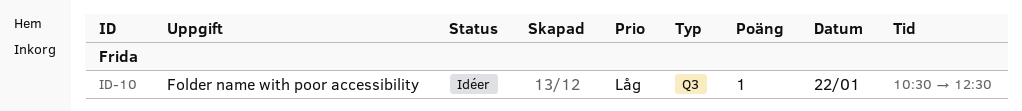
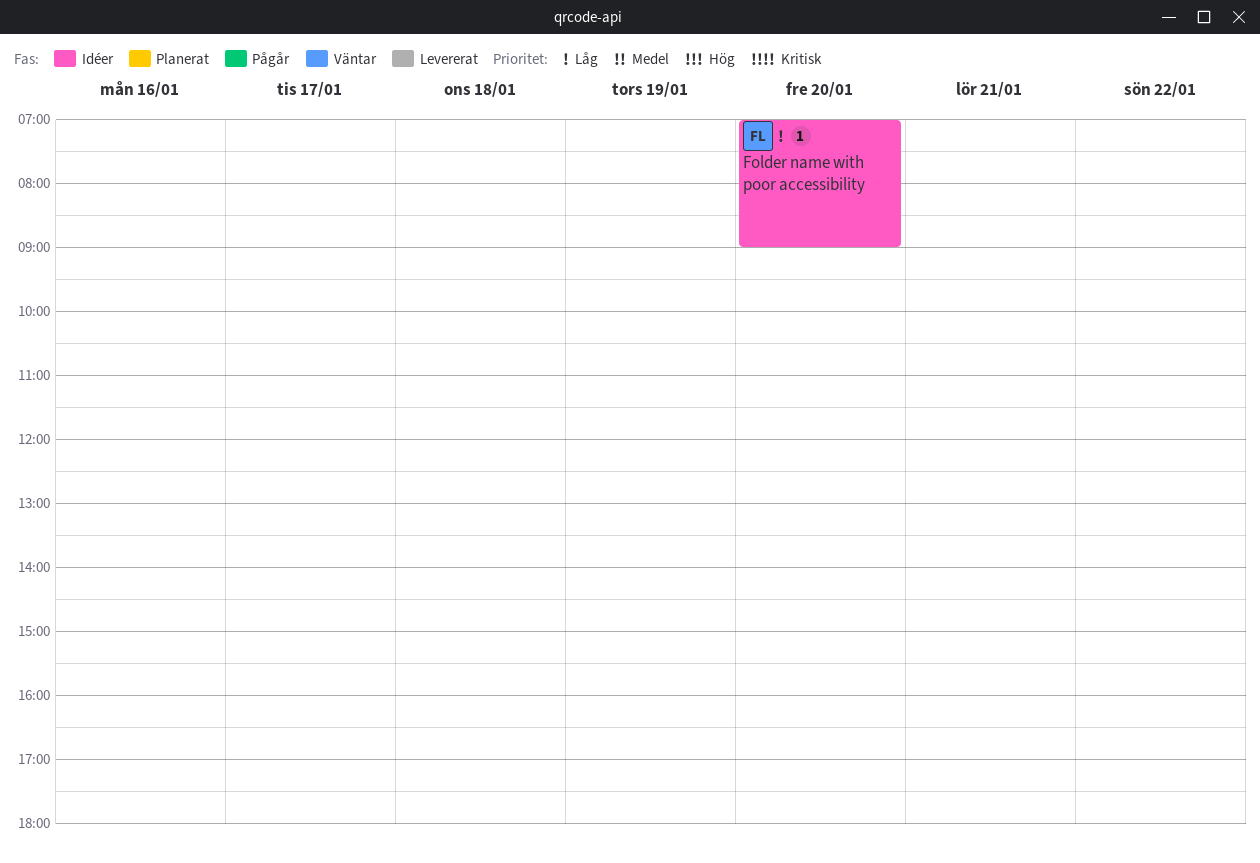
Folder name with poor accessibility, day: Jan 22 -> Jan 20
Folder name with poor accessibility, begins: 10:30 -> 07:00
Folder name with poor accessibility, ends: 12:30 -> 09:00

